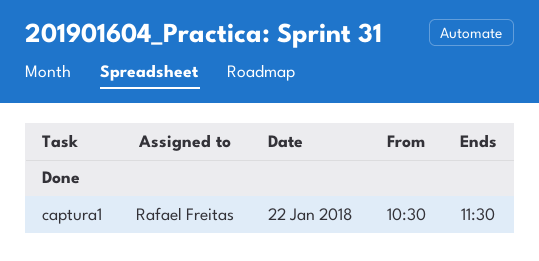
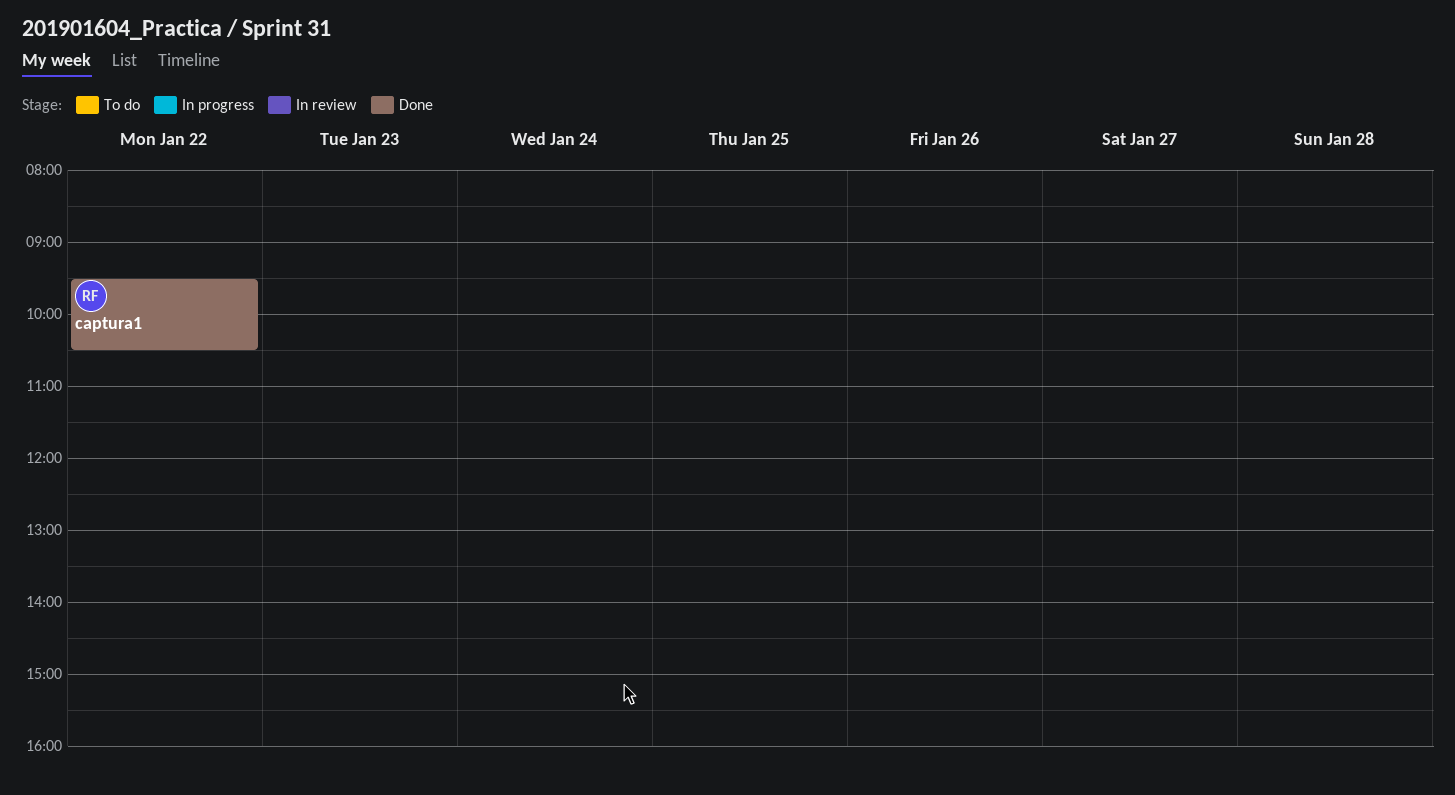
captura1, begins: 10:30 -> 09:30
captura1, ends: 11:30 -> 10:30

